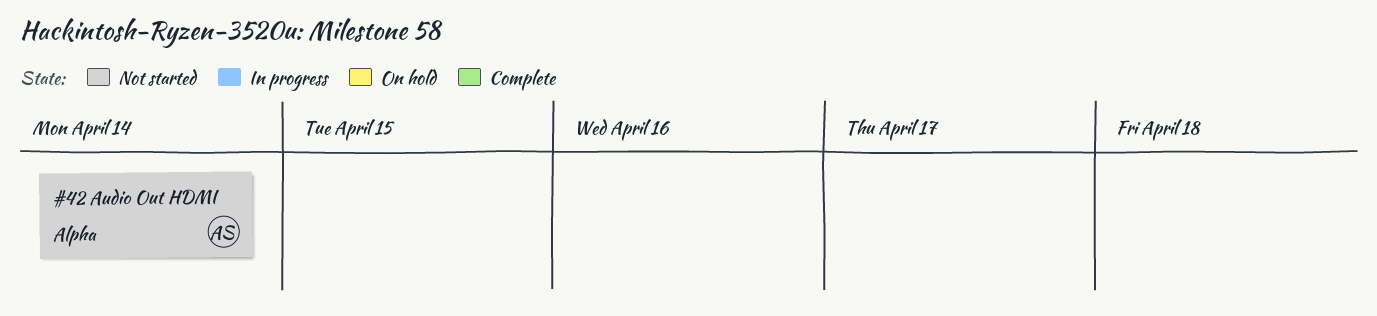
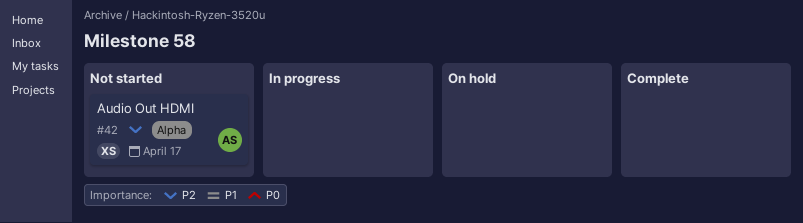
#42, due: Apr 14 -> Apr 17

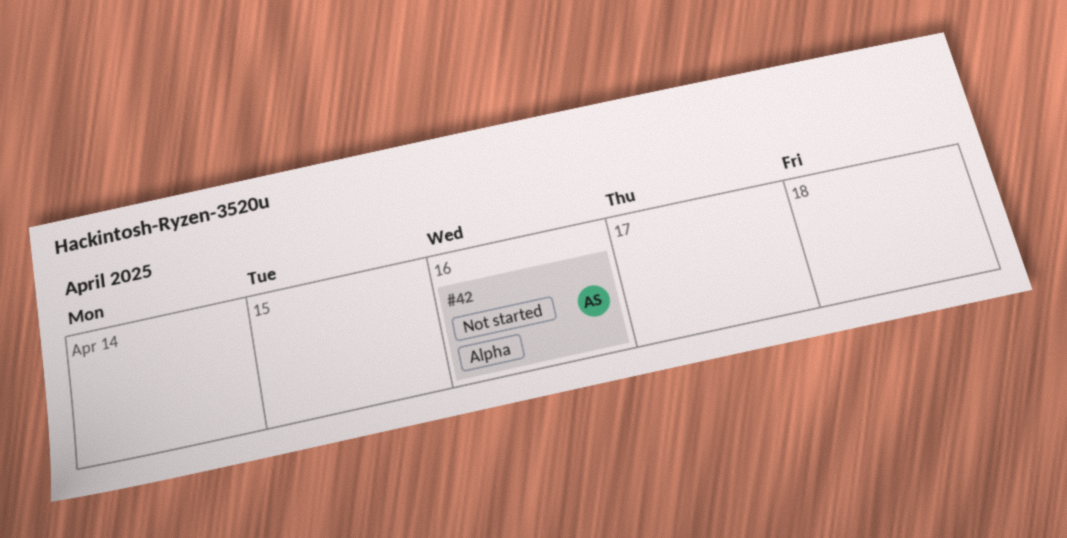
#42, due: Apr 17 -> Apr 16

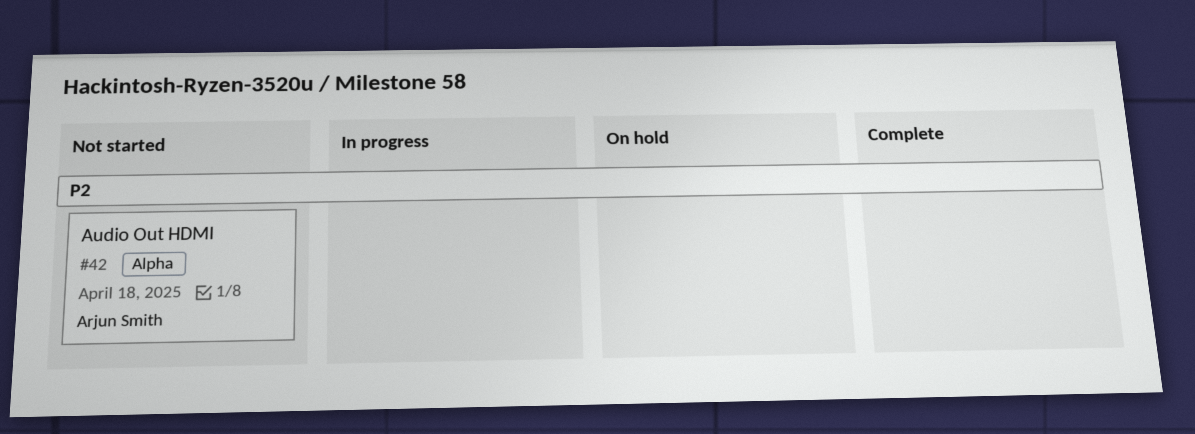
#42, due: Apr 16 -> Apr 18

